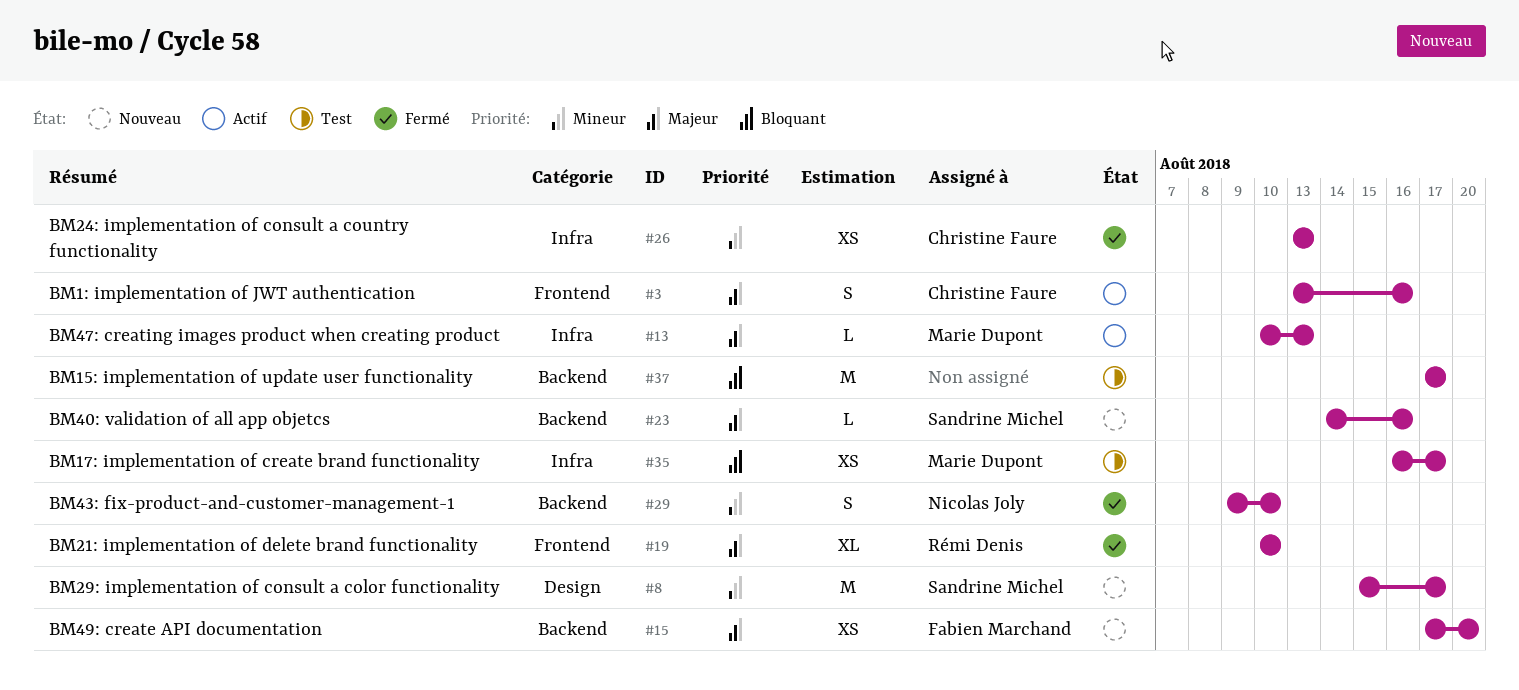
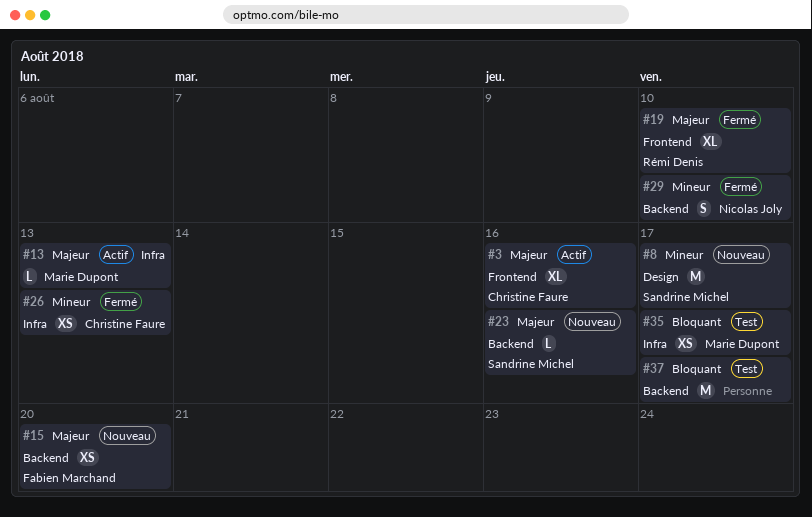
#3, estimate: S -> XL

